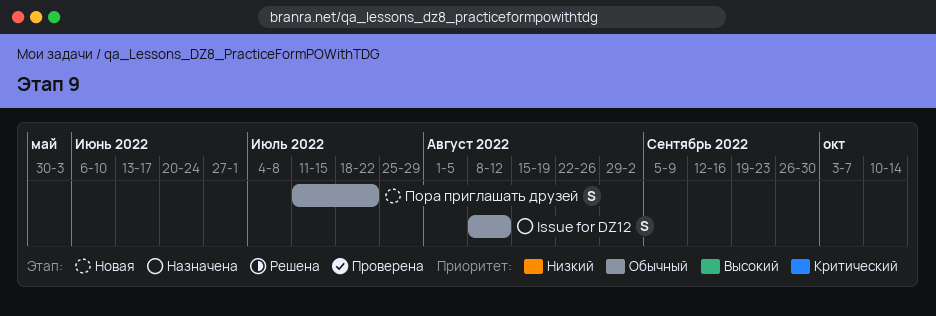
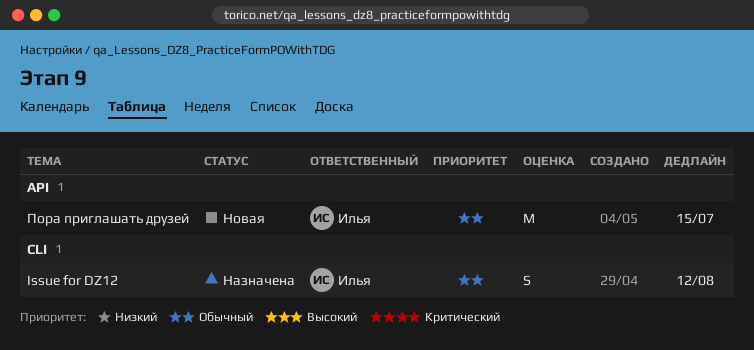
Пора приглашать друзей, estimate: S -> M
Пора приглашать друзей, due: Jul 22 -> Jul 15

